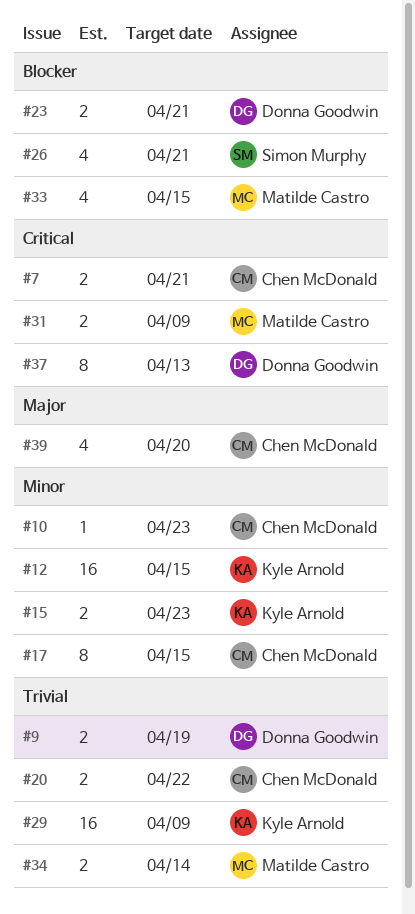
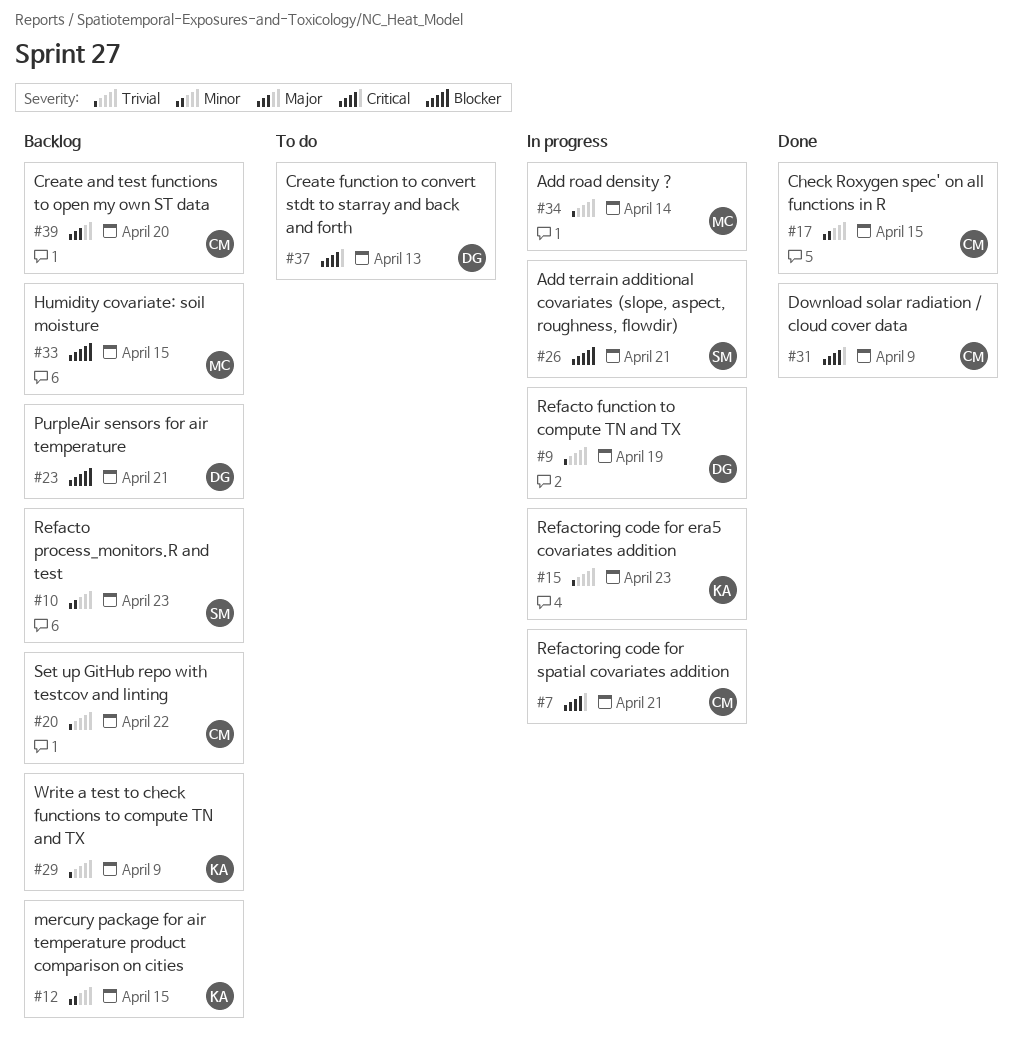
#10, owner: Chen McDonald -> Simon Murphy
#15, priority: Minor -> Trivial
#31, owner: Matilde Castro -> Chen McDonald

